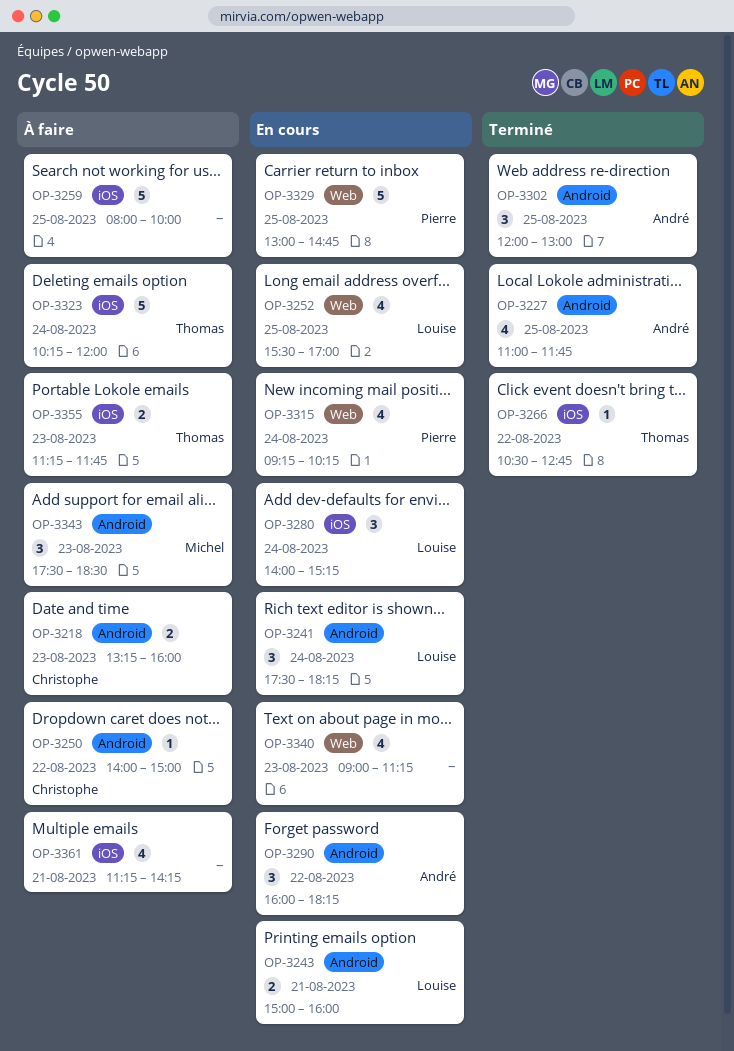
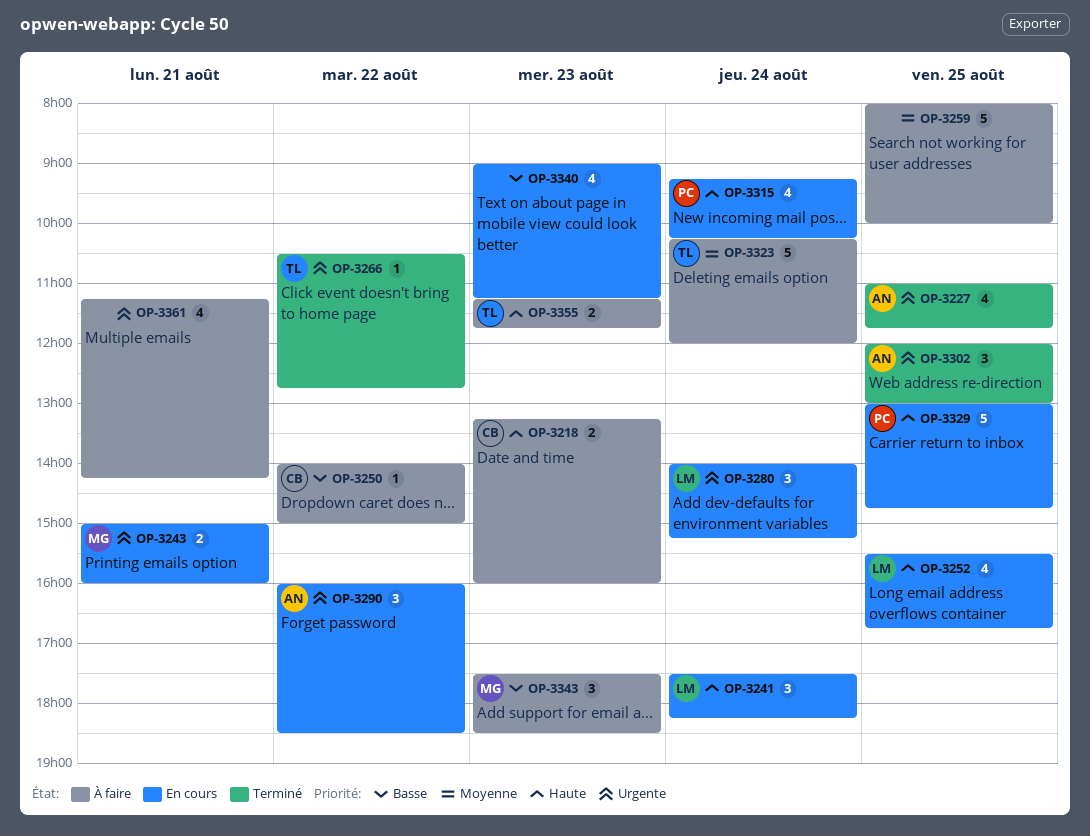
OP-3243, owner: Louise -> Michel
OP-3252, ends: 17:00 -> 16:45
OP-3290, ends: 18:15 -> 18:30

